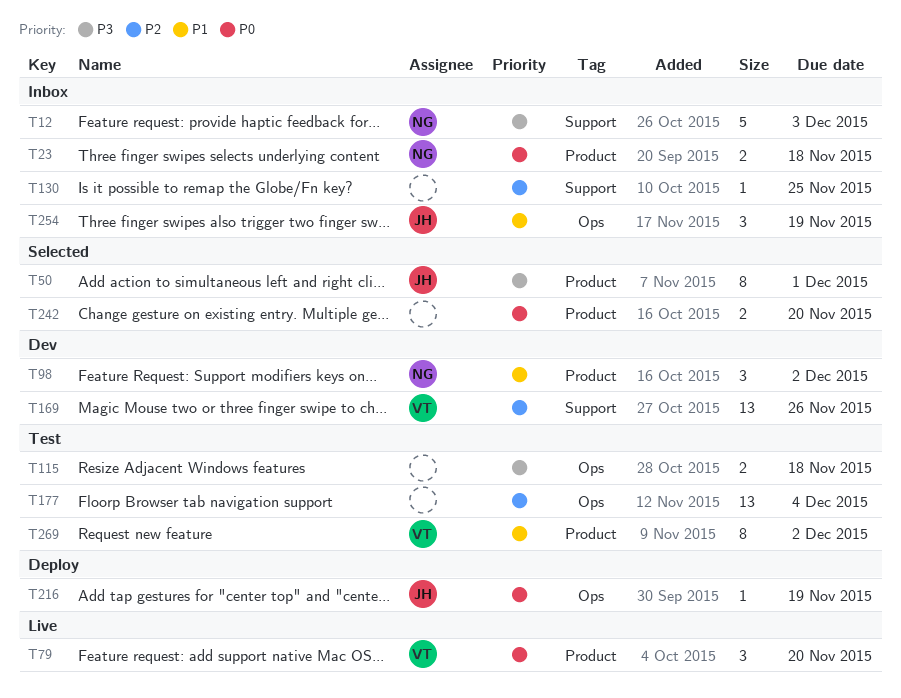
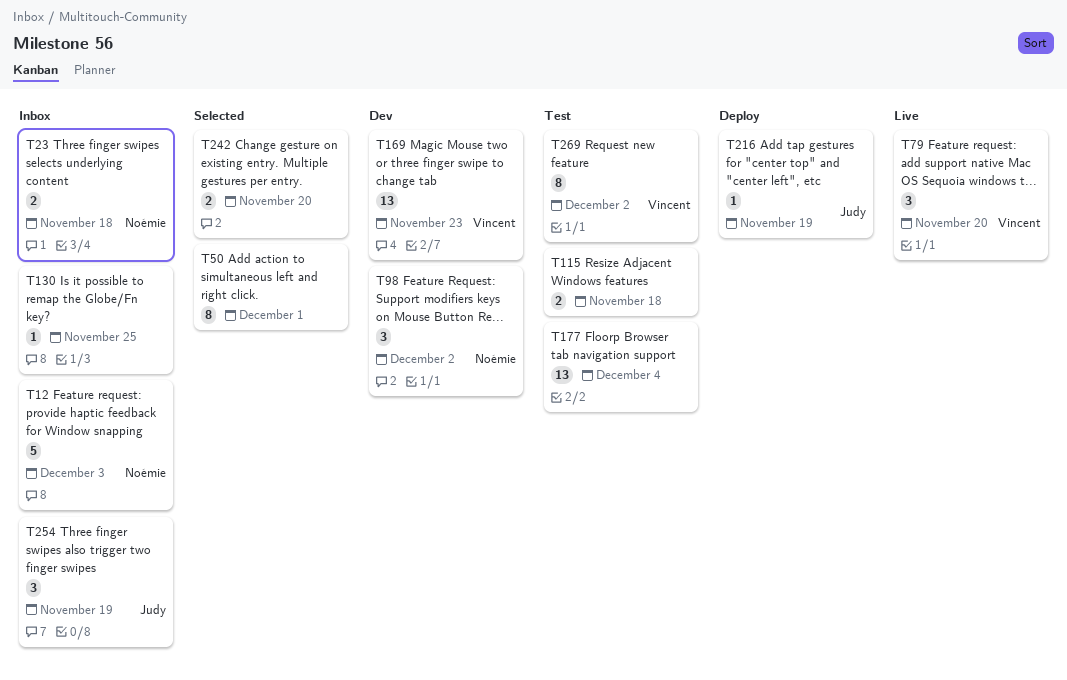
T50, owner: Judy -> none
T169, due: Nov 26 -> Nov 23

